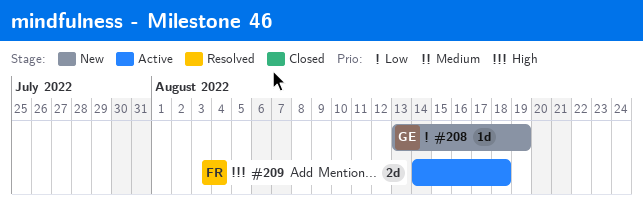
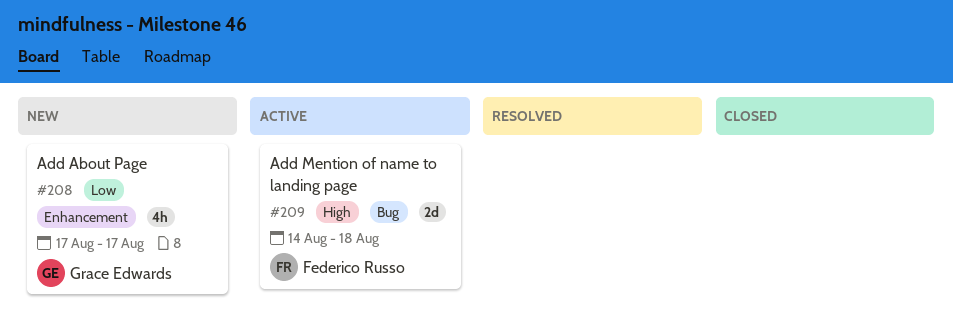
#208, estimate: 1d -> 4h
#208, start: Aug 13 -> Aug 17
#208, due: Aug 19 -> Aug 17

